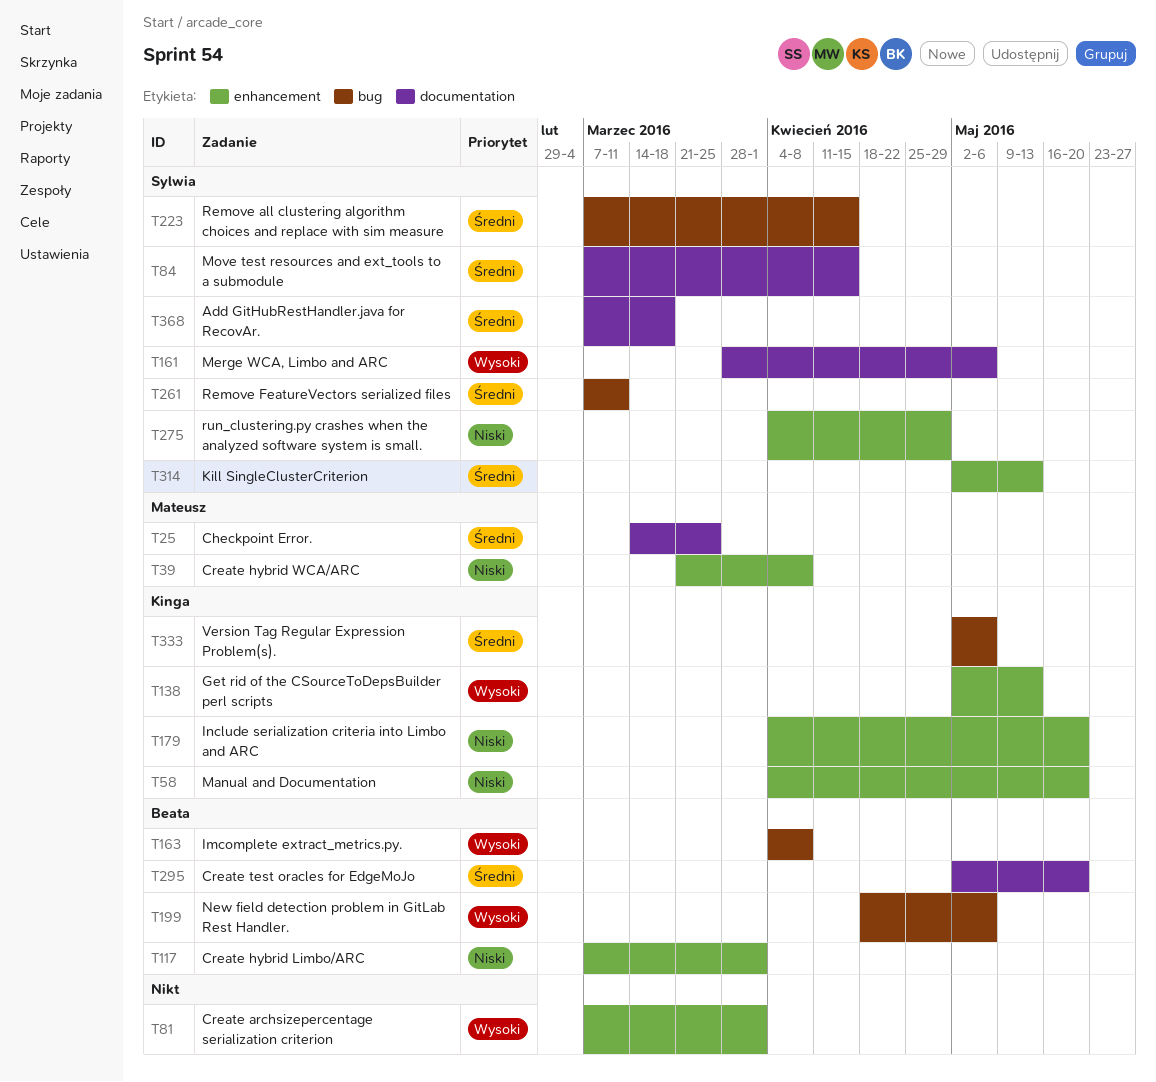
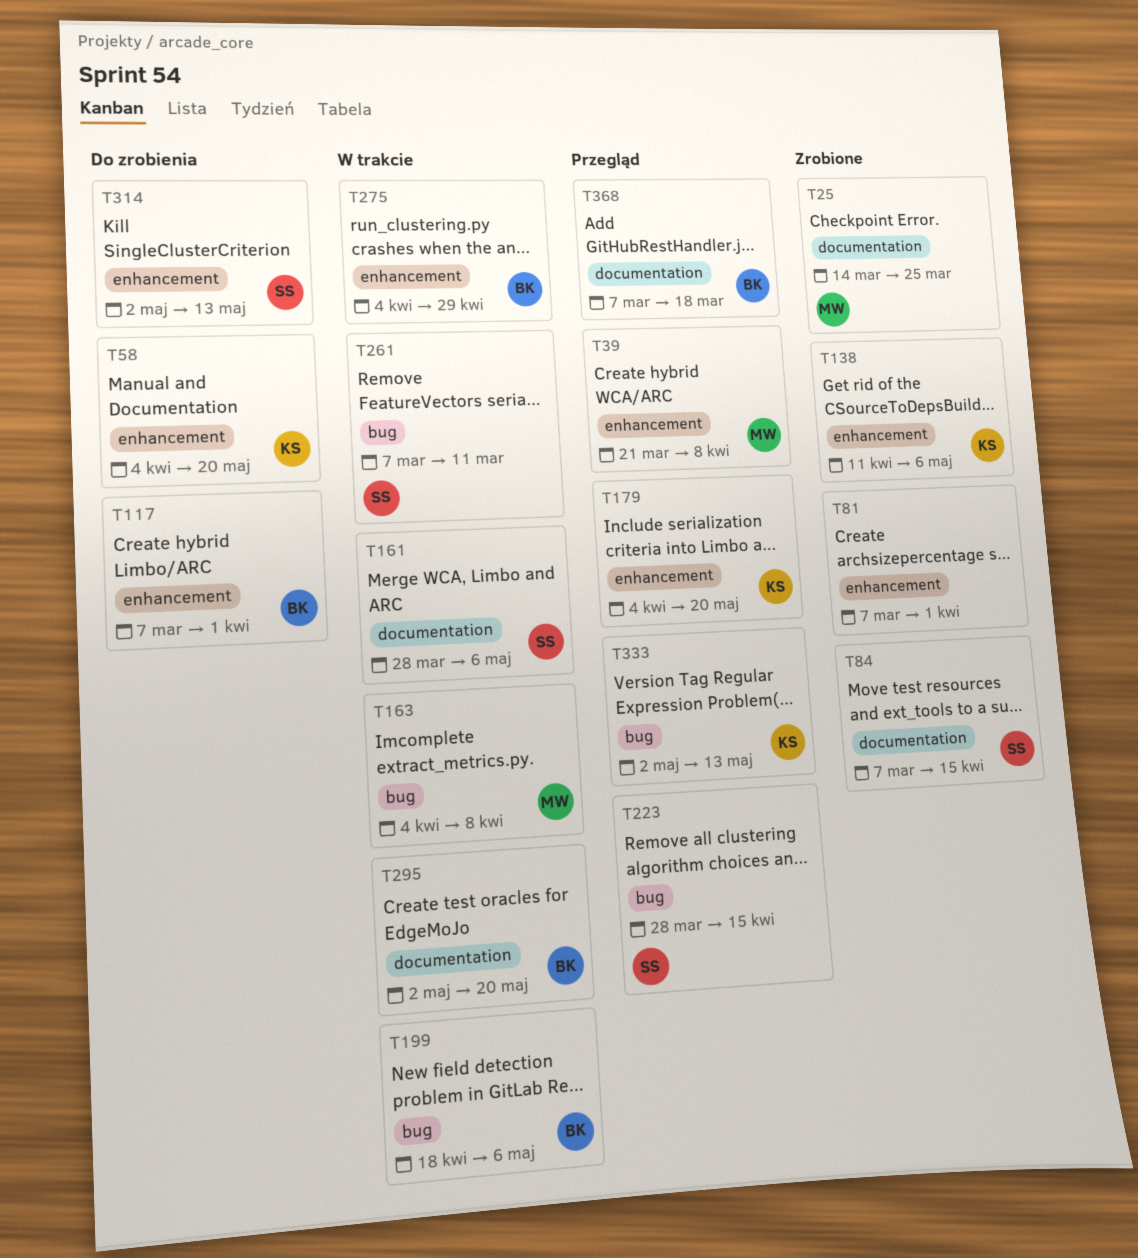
T138, start: May 2 -> Apr 11
T138, due: May 13 -> May 6
T163, owner: Beata -> Mateusz
T223, start: Mar 7 -> Mar 28
T275, owner: Sylwia -> Beata
T333, due: May 6 -> May 13
T368, owner: Sylwia -> Beata

